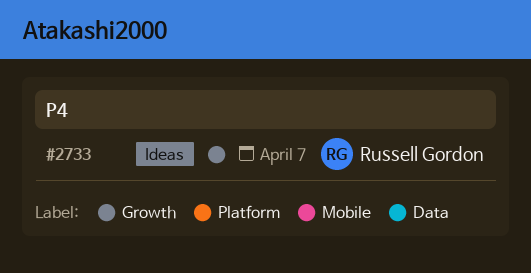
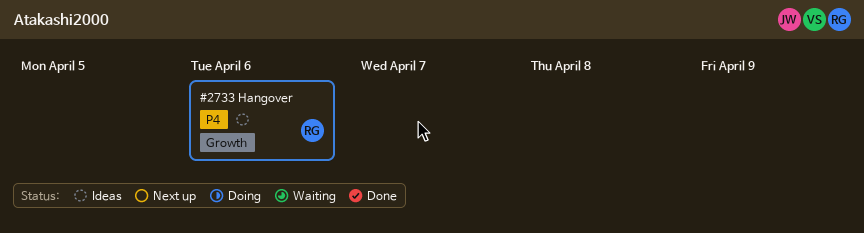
#2733, due: Apr 7 -> Apr 6

